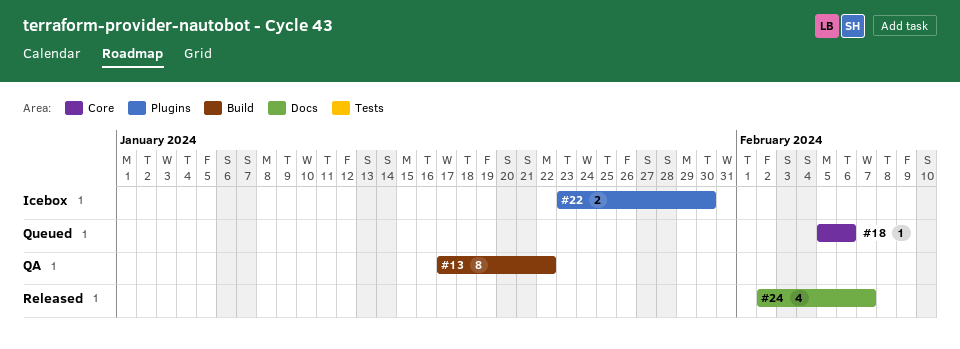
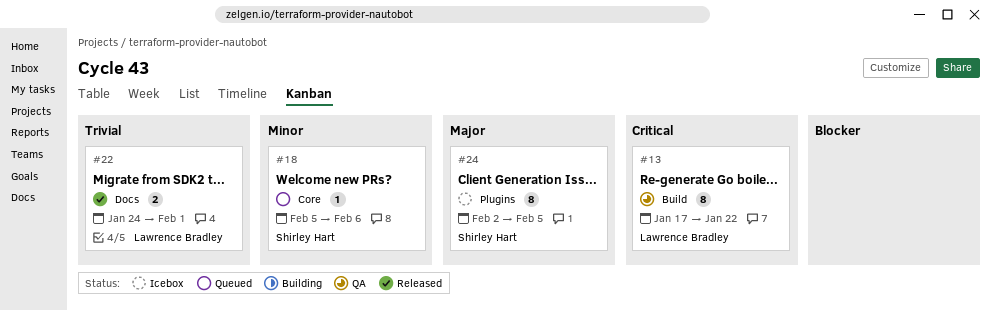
#22, status: Icebox -> Released
#22, label: Plugins -> Docs
#22, start: Jan 23 -> Jan 24
#22, due: Jan 30 -> Feb 1
#24, status: Released -> Icebox
#24, label: Docs -> Plugins
#24, estimate: 4 -> 8
#24, due: Feb 7 -> Feb 5

